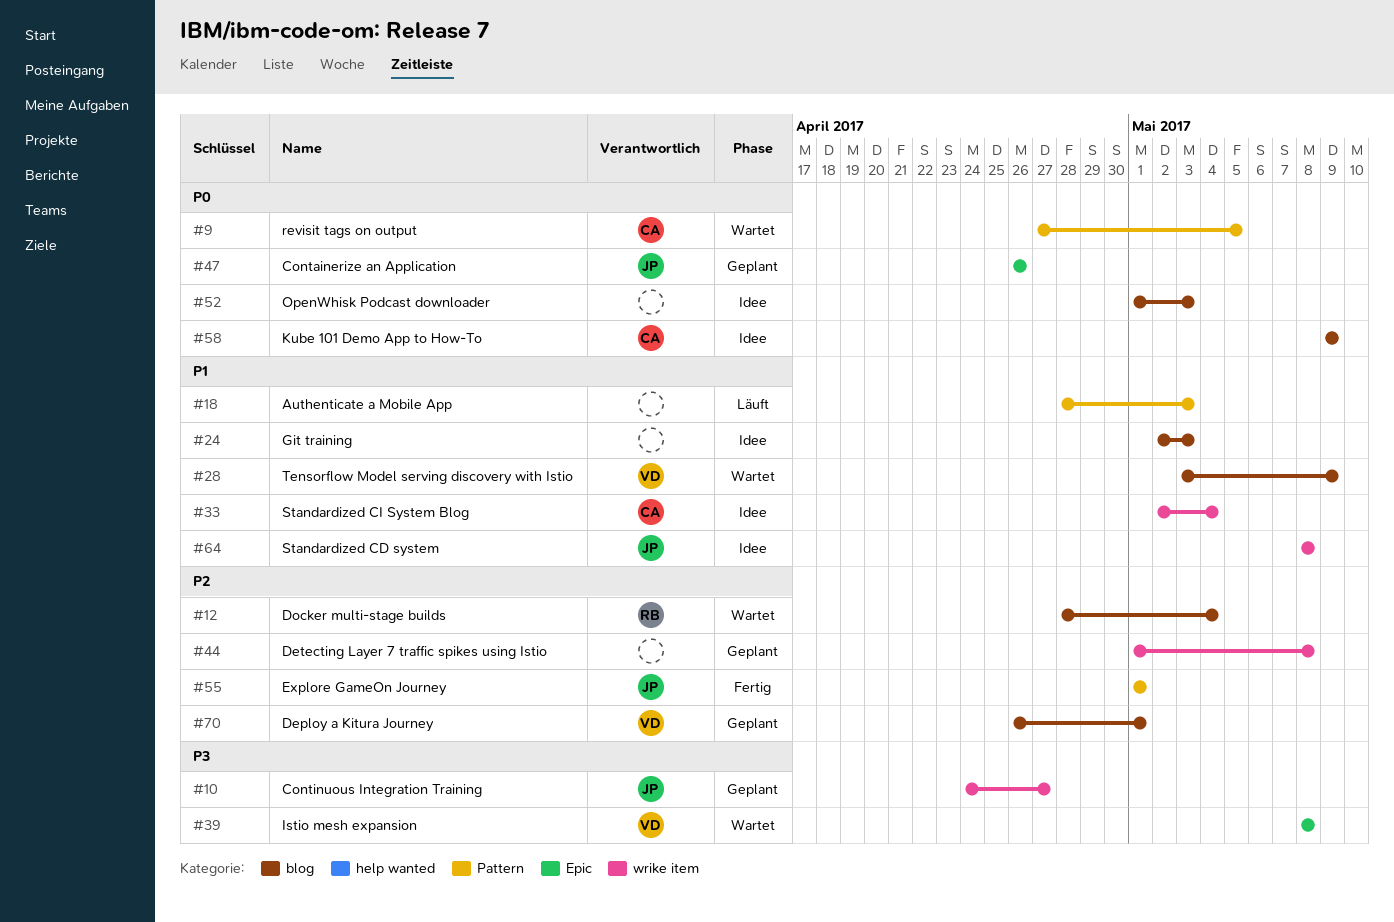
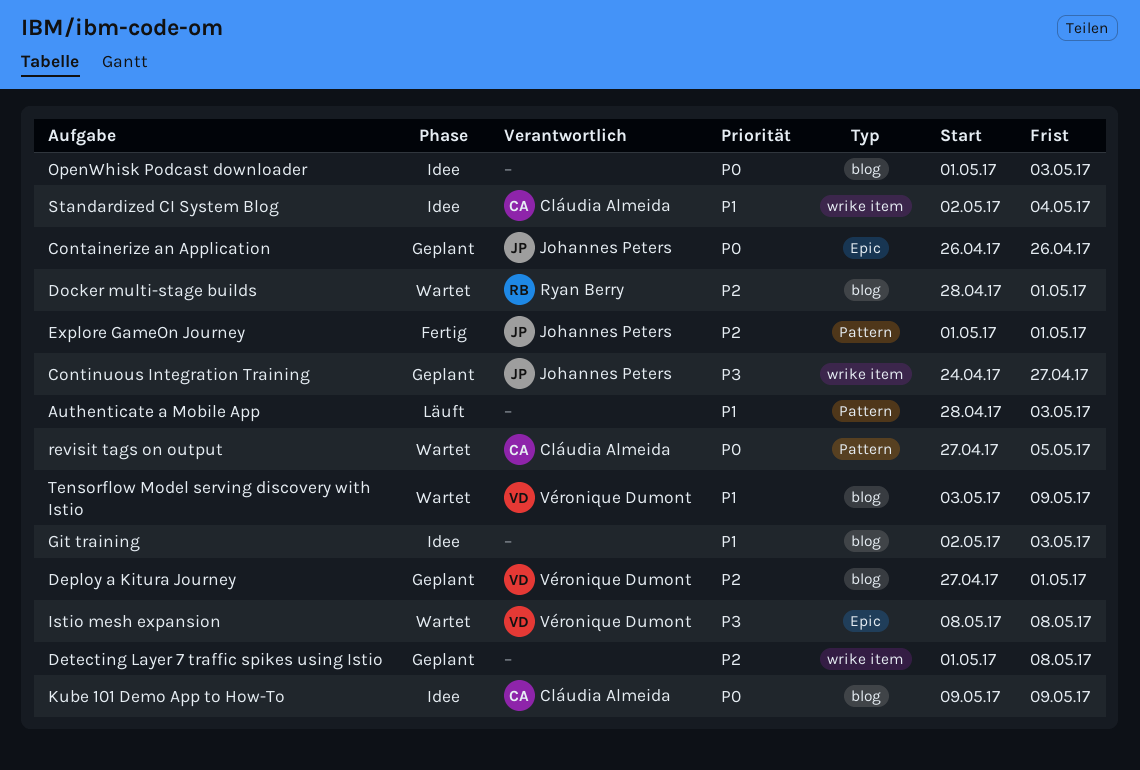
Deploy a Kitura Journey, start: Apr 26 -> Apr 27
Docker multi-stage builds, due: May 4 -> May 1
Standardized CD system: present -> none

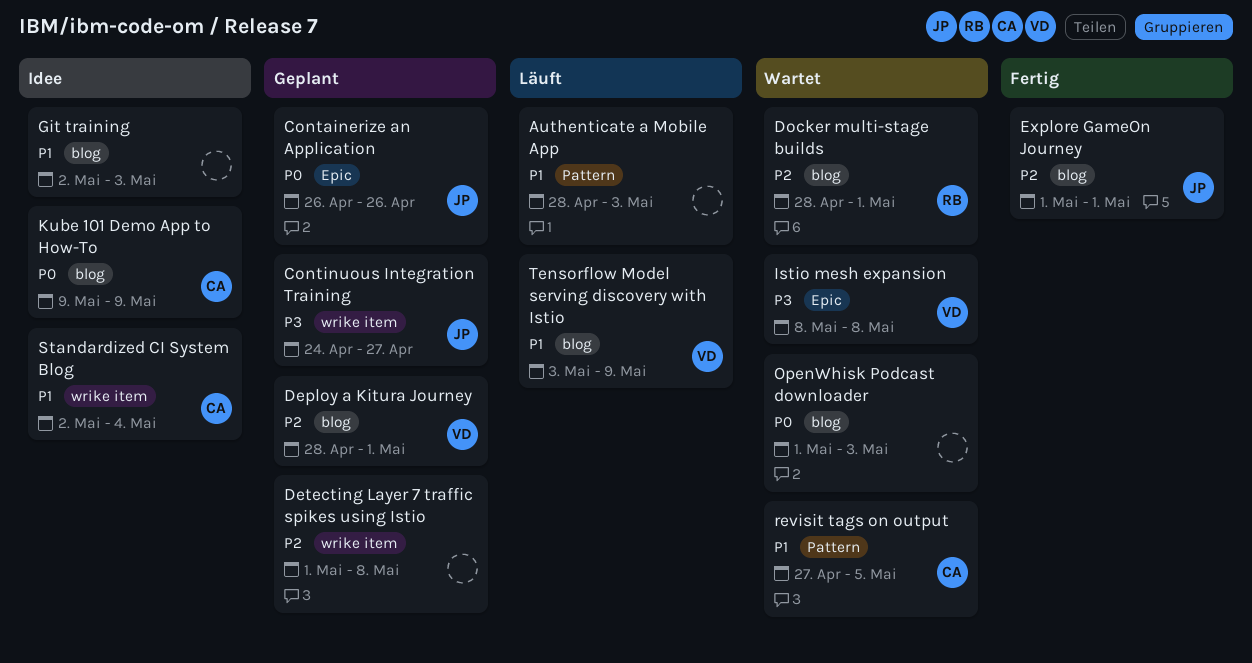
Deploy a Kitura Journey, start: Apr 27 -> Apr 28
Explore GameOn Journey, label: Pattern -> blog
OpenWhisk Podcast downloader, status: Idee -> Wartet
revisit tags on output, priority: P0 -> P1
Tensorflow Model serving discovery with Istio, status: Wartet -> Läuft

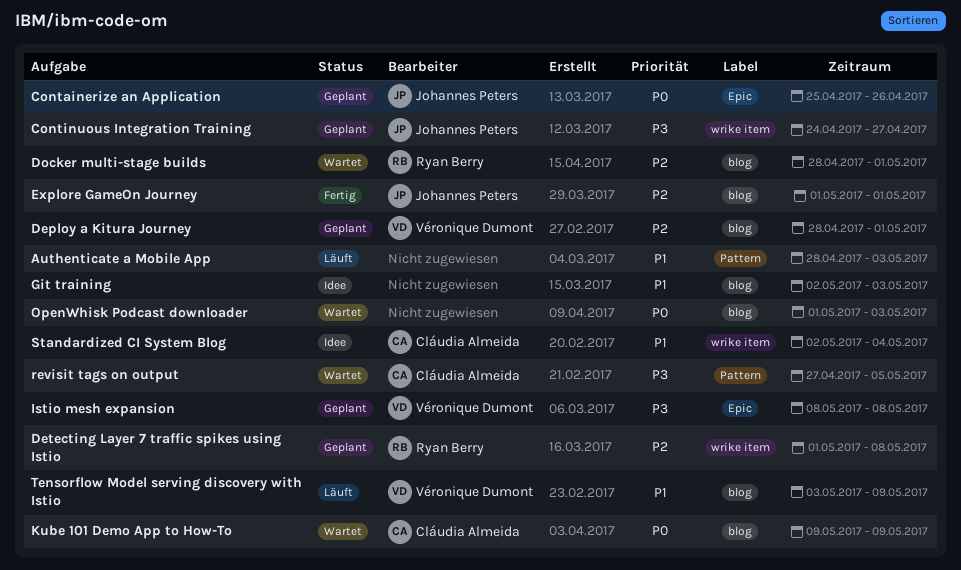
Containerize an Application, start: Apr 26 -> Apr 25
Detecting Layer 7 traffic spikes using Istio, owner: none -> Ryan Berry
Istio mesh expansion, status: Wartet -> Geplant
Kube 101 Demo App to How-To, status: Idee -> Wartet
revisit tags on output, priority: P1 -> P3

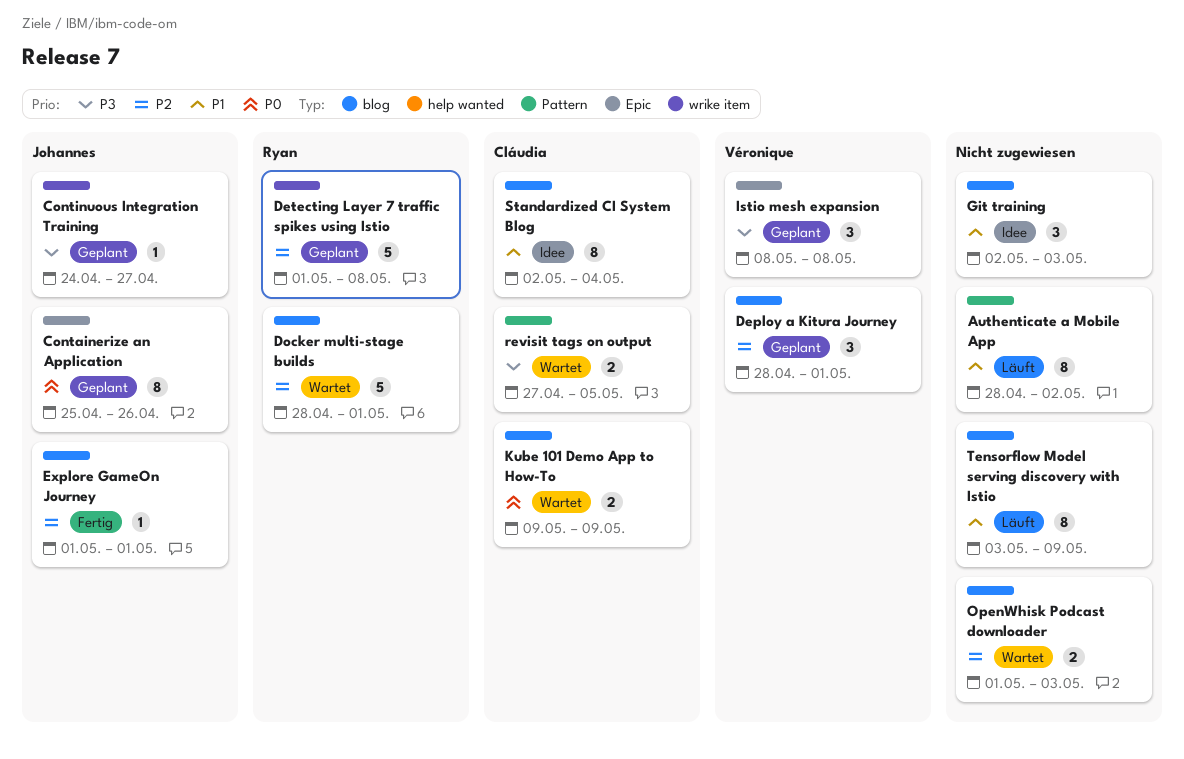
Authenticate a Mobile App, due: May 3 -> May 2
OpenWhisk Podcast downloader, priority: P0 -> P2
Standardized CI System Blog, label: wrike item -> blog
Tensorflow Model serving discovery with Istio, owner: Véronique Dumont -> none

